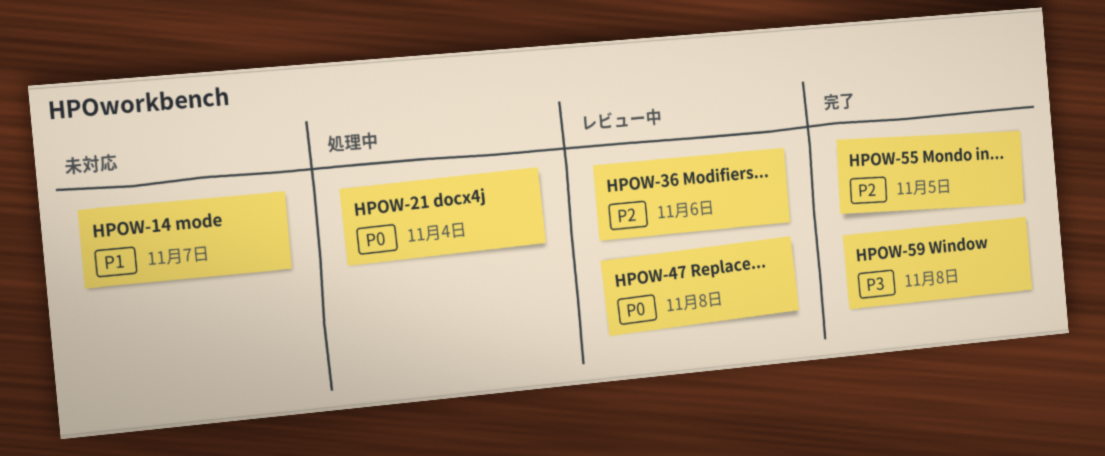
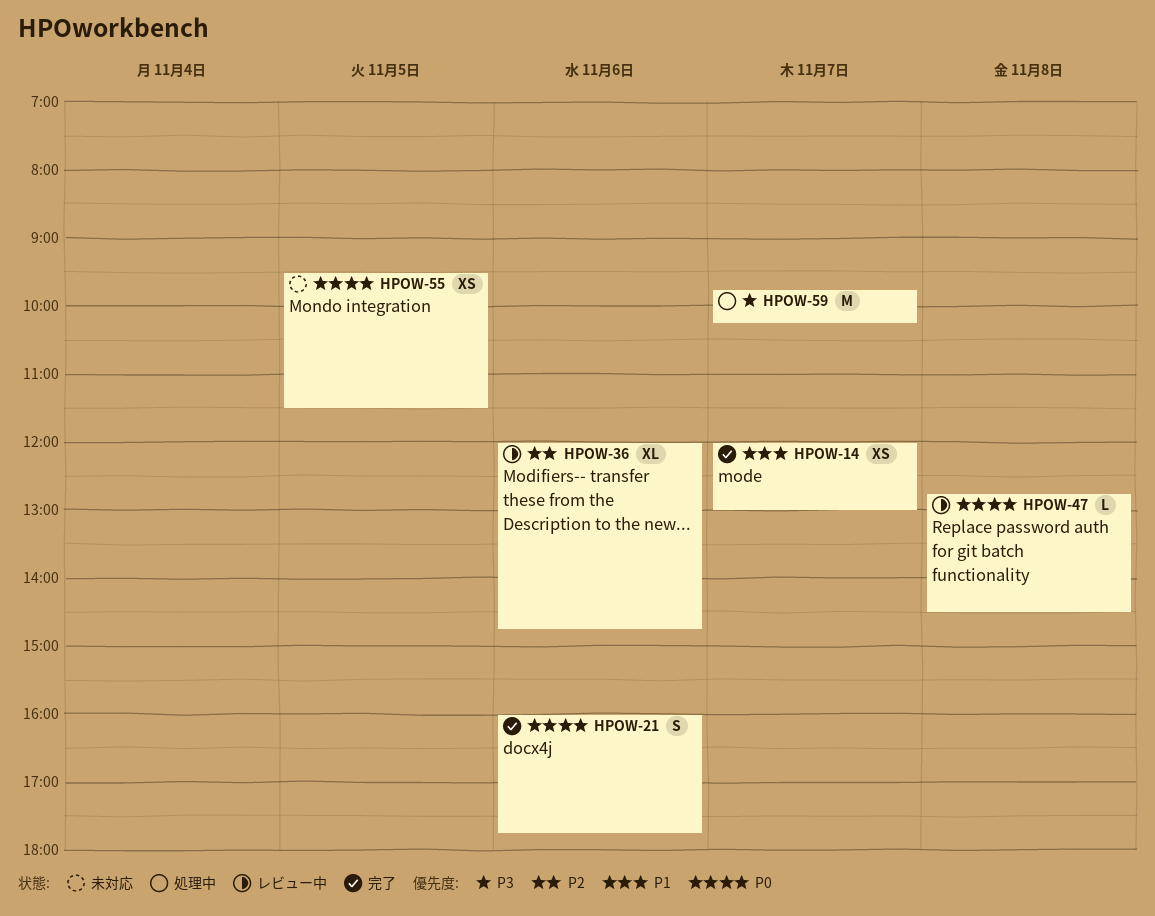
HPOW-14, status: 未対応 -> 完了
HPOW-21, status: 処理中 -> 完了
HPOW-21, day: Nov 4 -> Nov 6
HPOW-55, status: 完了 -> 未対応
HPOW-55, priority: P2 -> P0
HPOW-59, status: 完了 -> 処理中
HPOW-59, day: Nov 8 -> Nov 7

